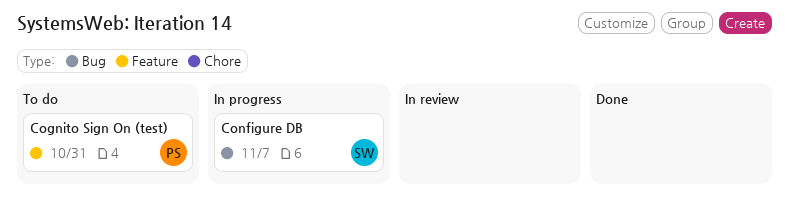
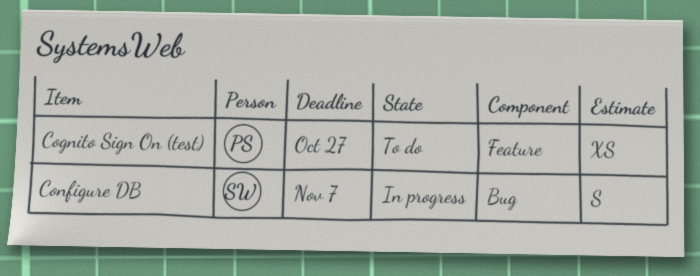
Cognito Sign On (test), due: Oct 31 -> Oct 27

